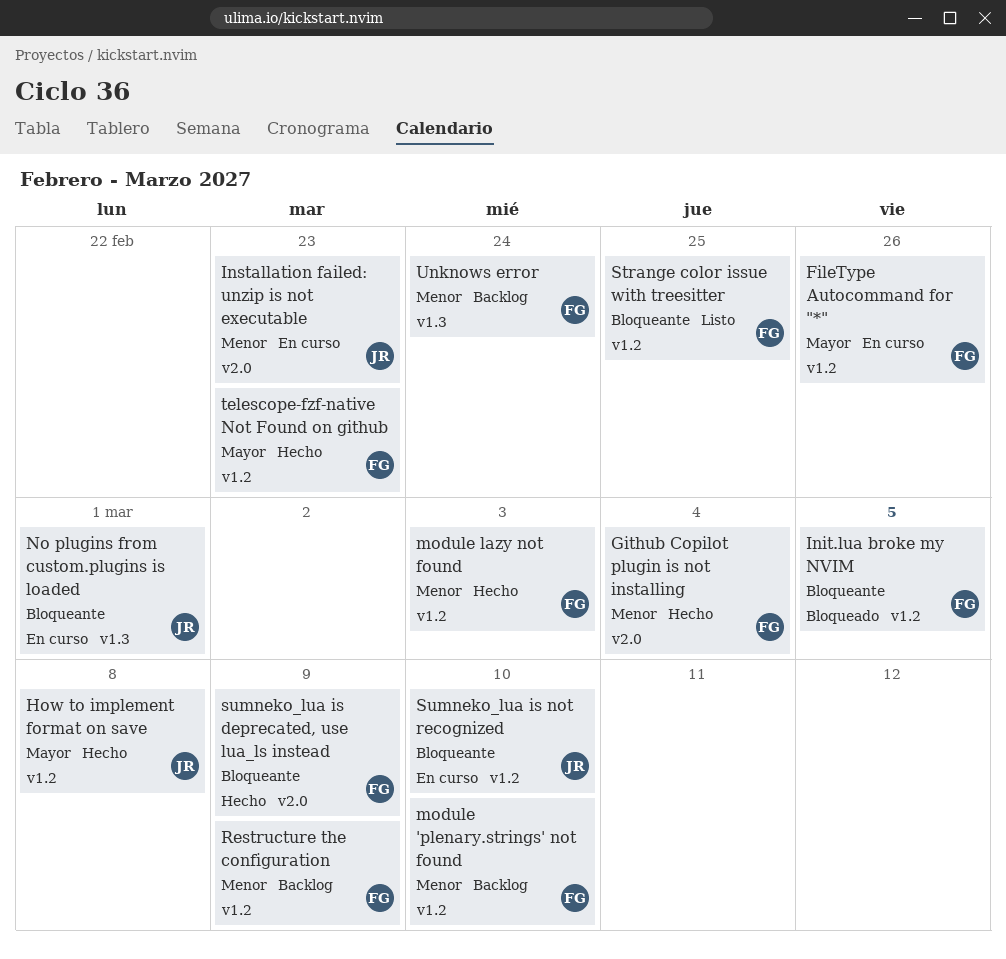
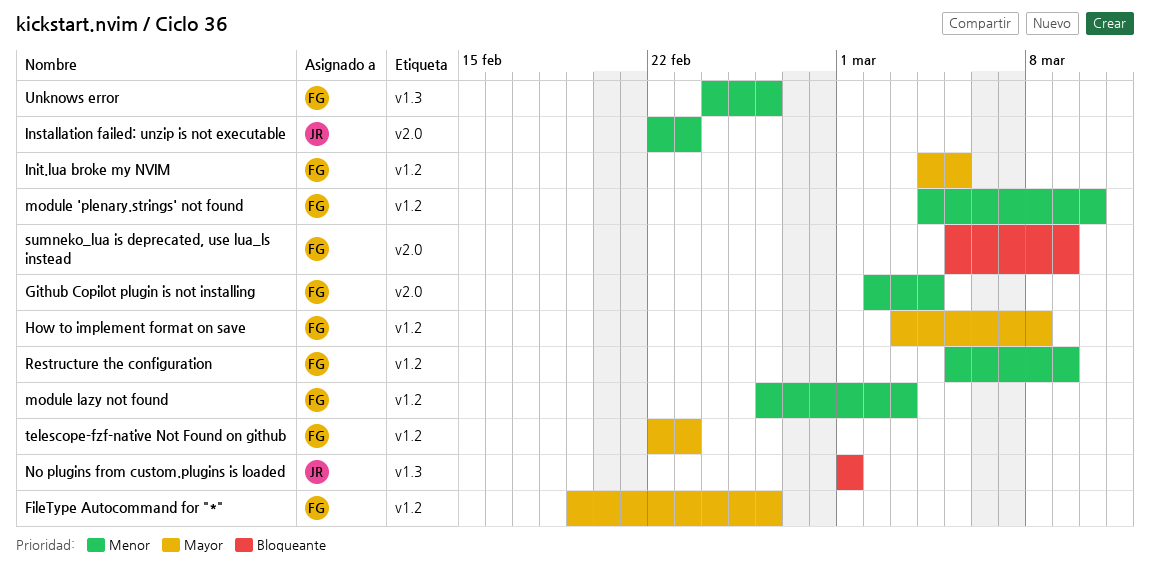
How to implement format on save, owner: JR -> FG
Init.lua broke my NVIM, priority: Bloqueante -> Mayor
Strange color issue with treesitter: present -> none
Sumneko_lua is not recognized: present -> none
Unknows error, due: Feb 24 -> Feb 26

